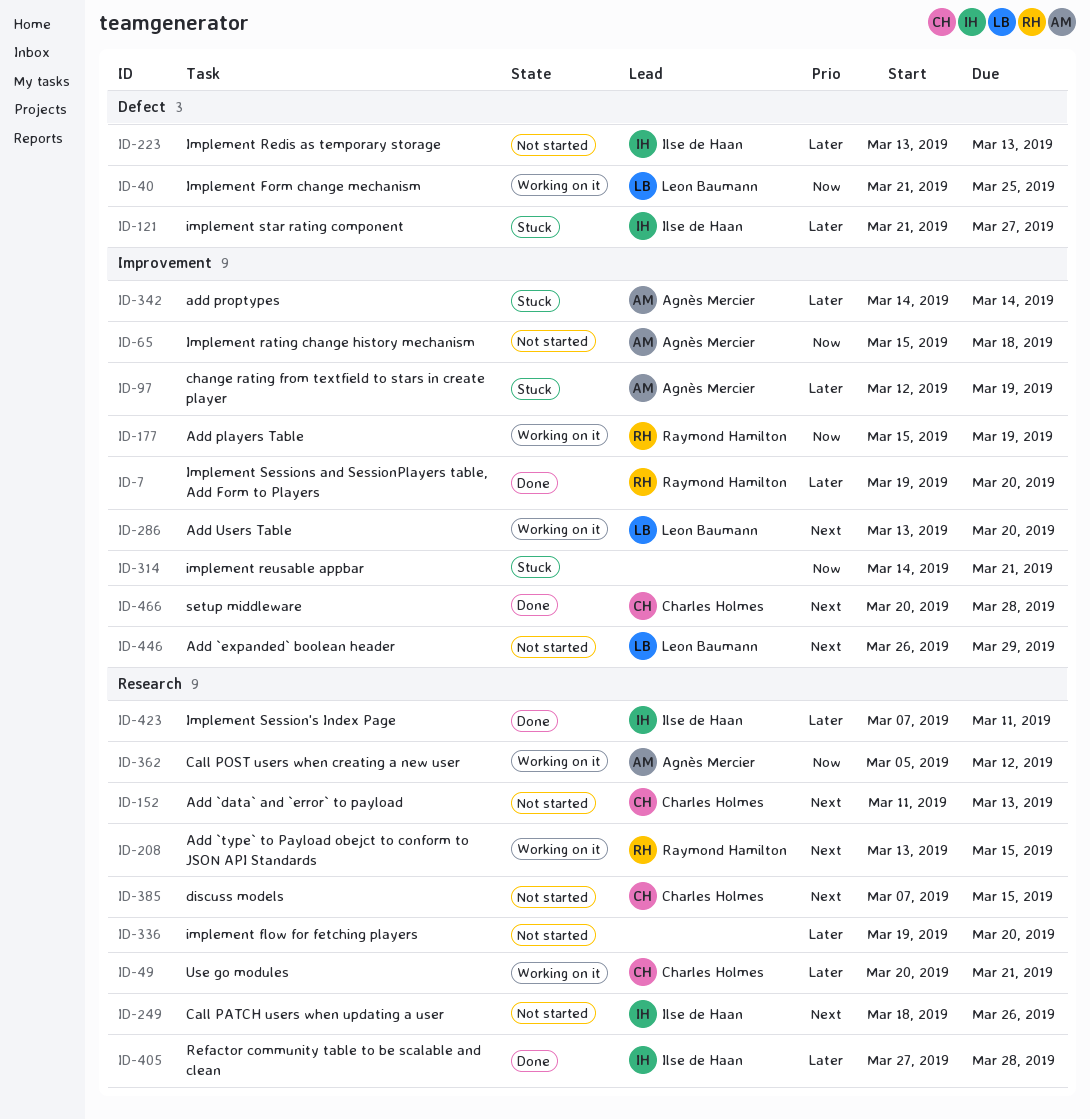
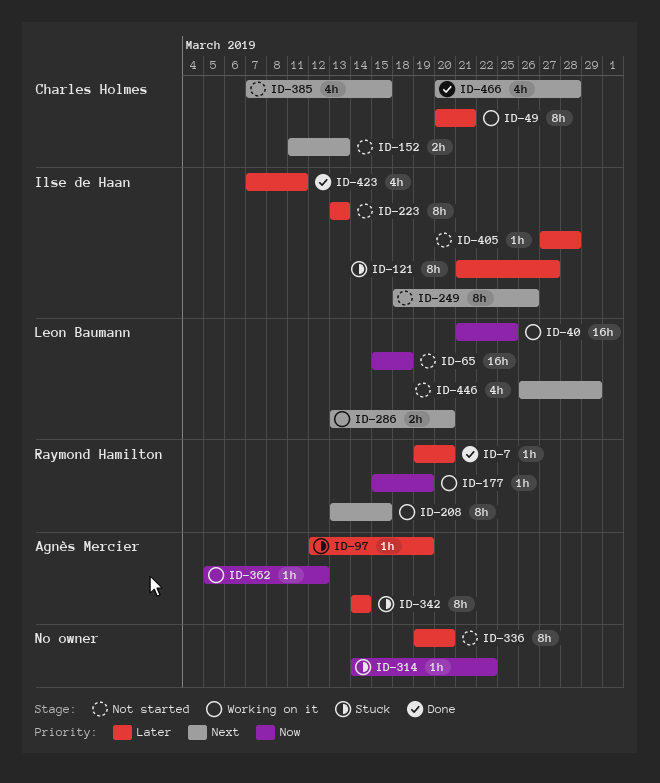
ID-65, owner: Agnès Mercier -> Leon Baumann
ID-314, due: Mar 21 -> Mar 22
ID-405, status: Done -> Not started

